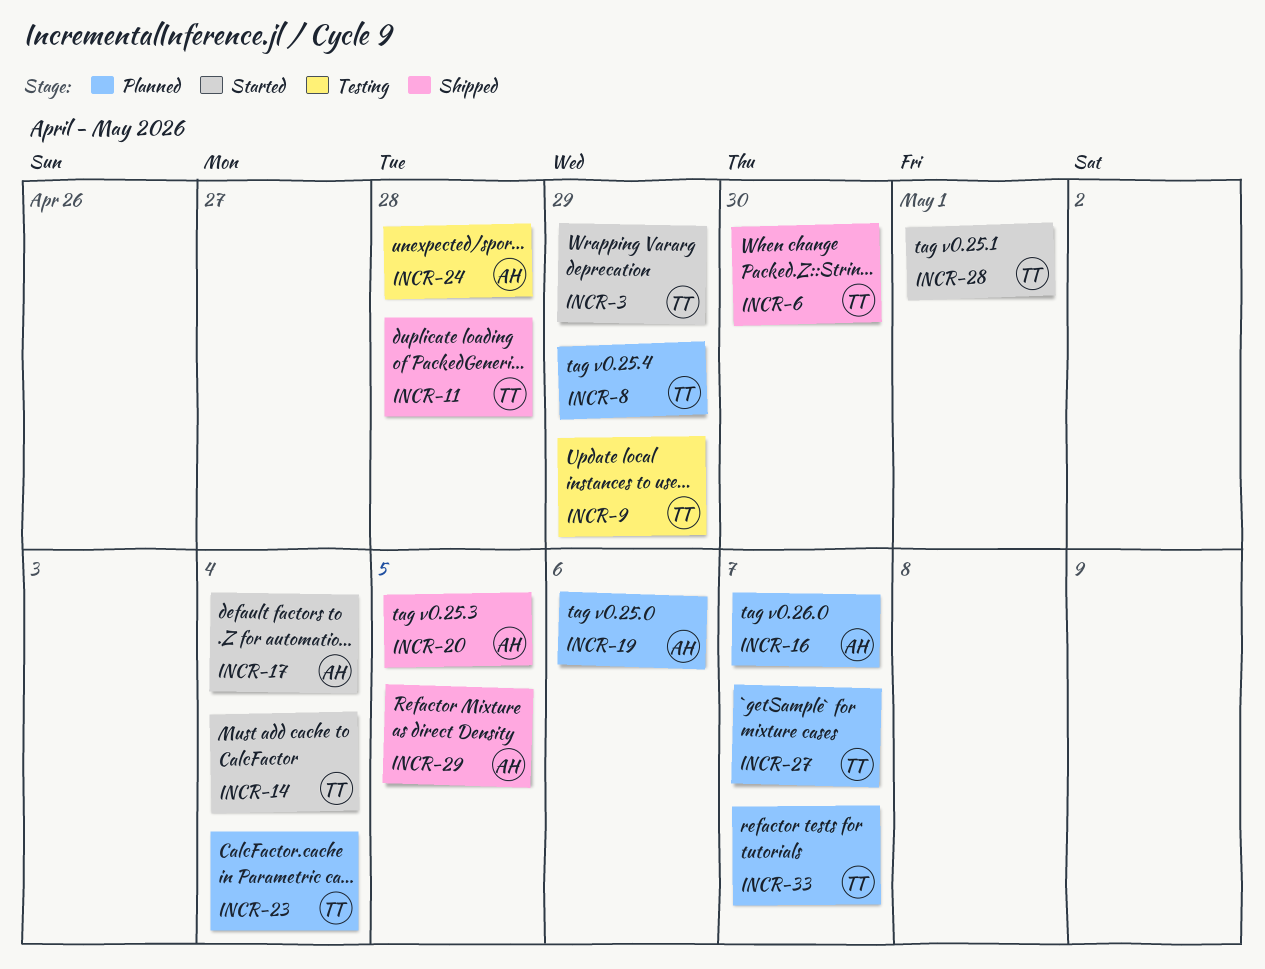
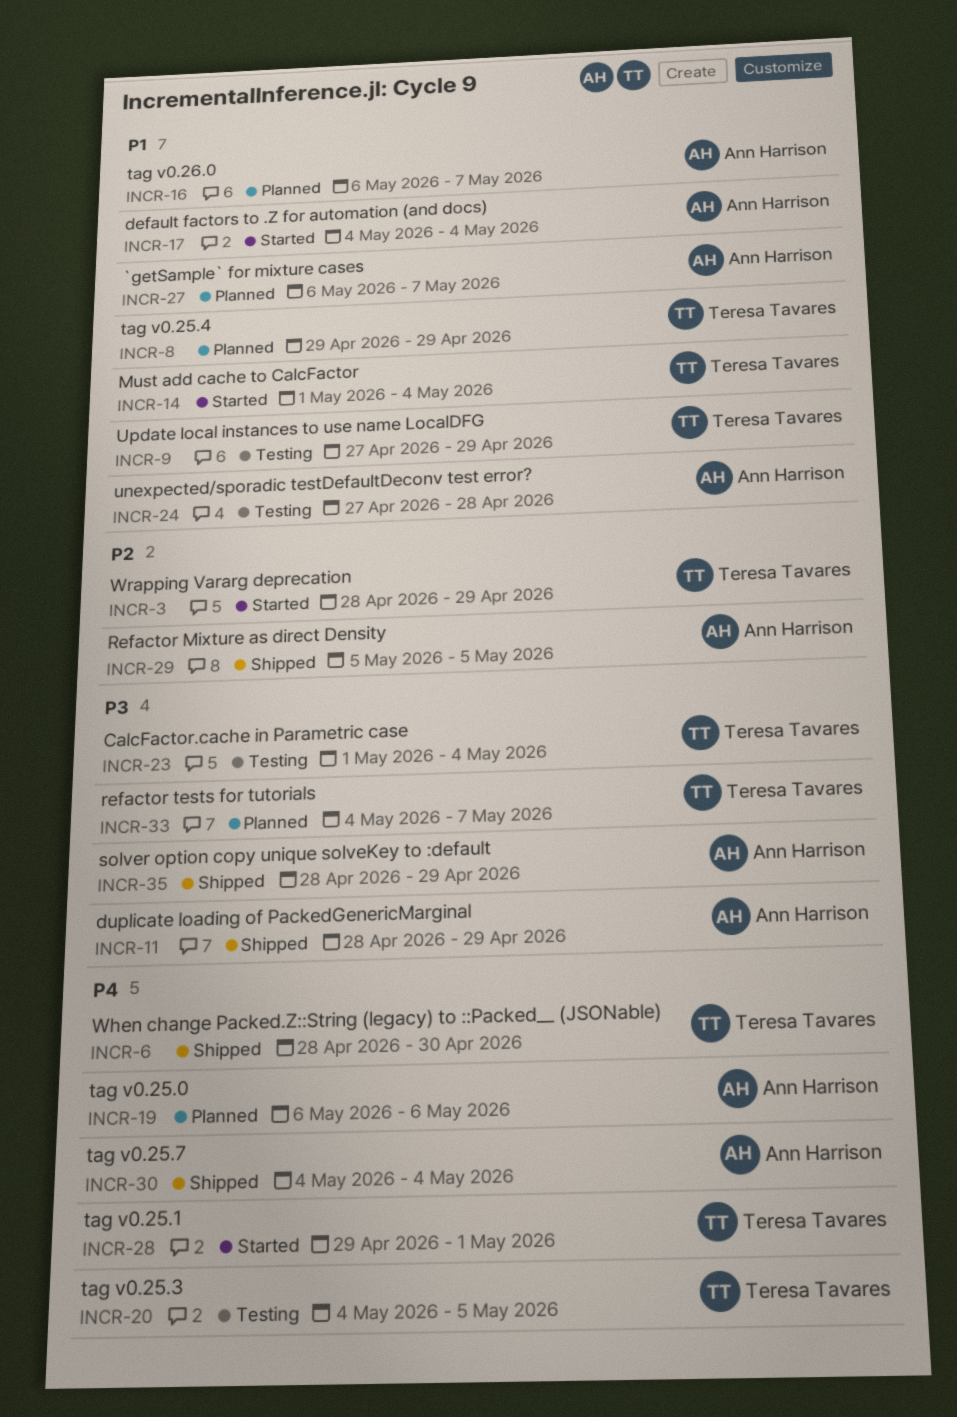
INCR-11, owner: Teresa Tavares -> Ann Harrison
INCR-11, due: Apr 28 -> Apr 29
INCR-20, status: Shipped -> Testing
INCR-20, owner: Ann Harrison -> Teresa Tavares
INCR-23, status: Planned -> Testing
INCR-27, owner: Teresa Tavares -> Ann Harrison
INCR-30: none -> present
INCR-35: none -> present

